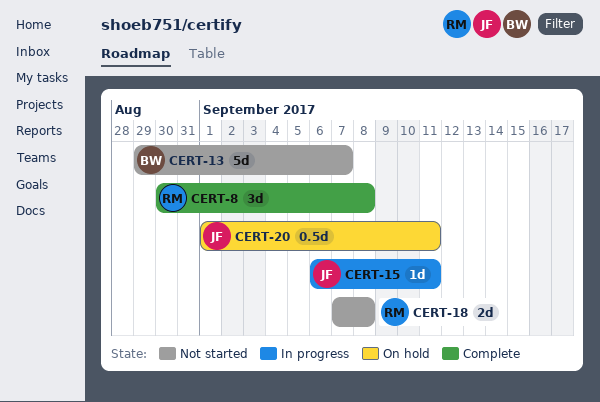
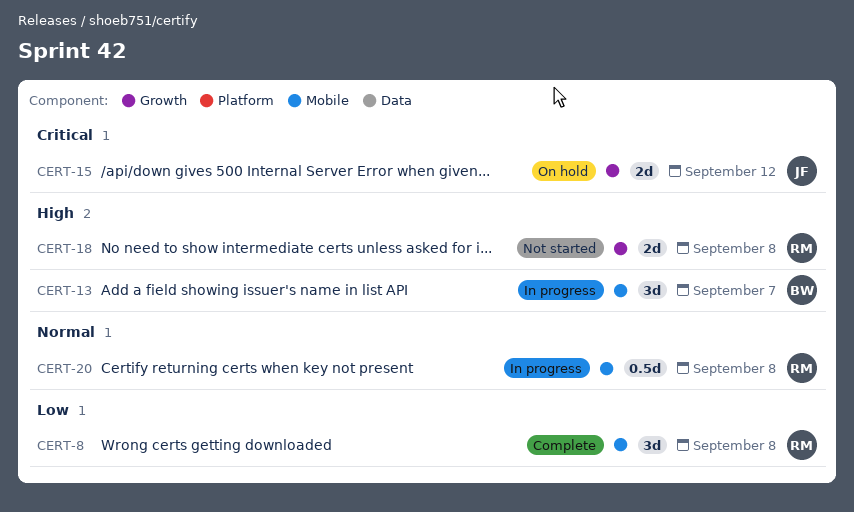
CERT-13, status: Not started -> In progress
CERT-13, estimate: 5d -> 3d
CERT-15, status: In progress -> On hold
CERT-15, estimate: 1d -> 2d
CERT-15, due: Sep 11 -> Sep 12
CERT-20, status: On hold -> In progress
CERT-20, owner: JF -> RM
CERT-20, due: Sep 11 -> Sep 8

